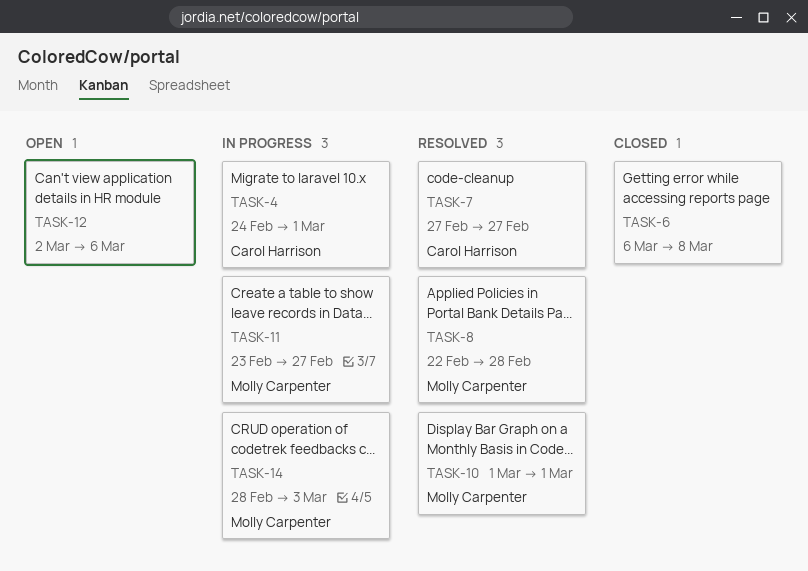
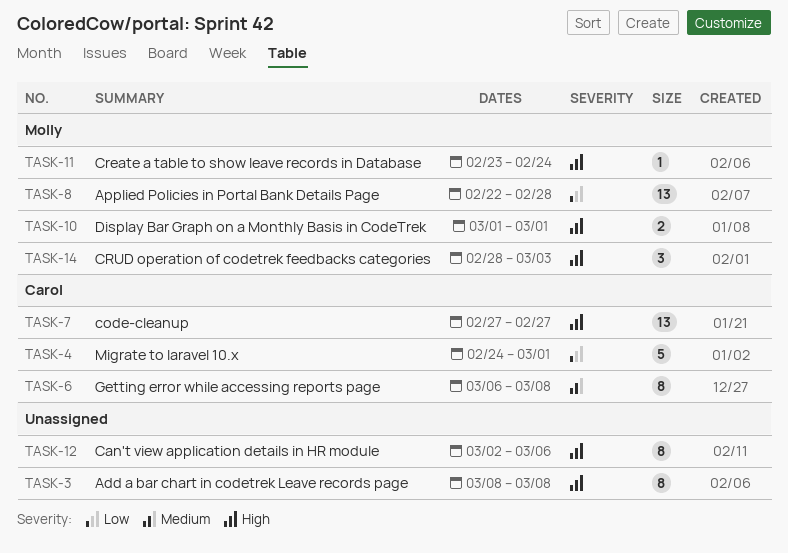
TASK-3: none -> present
TASK-6, owner: none -> Carol Harrison
TASK-11, due: Feb 27 -> Feb 24

